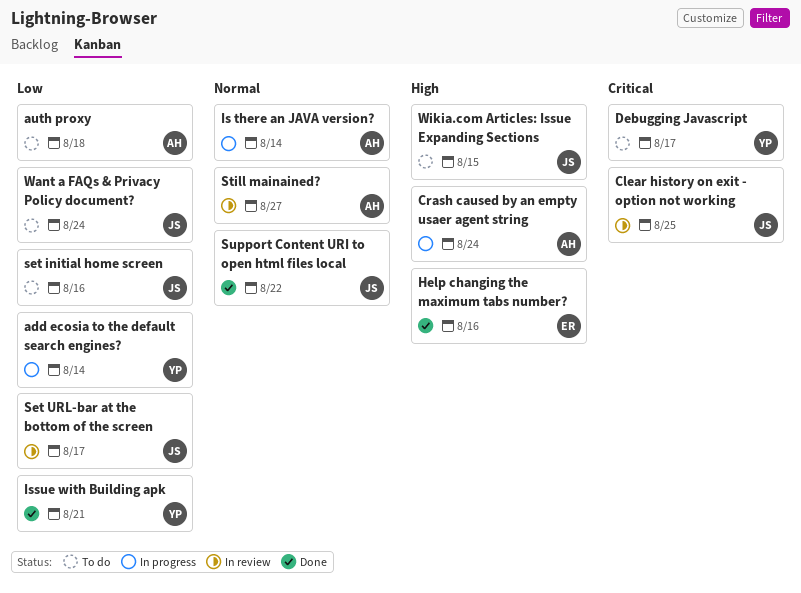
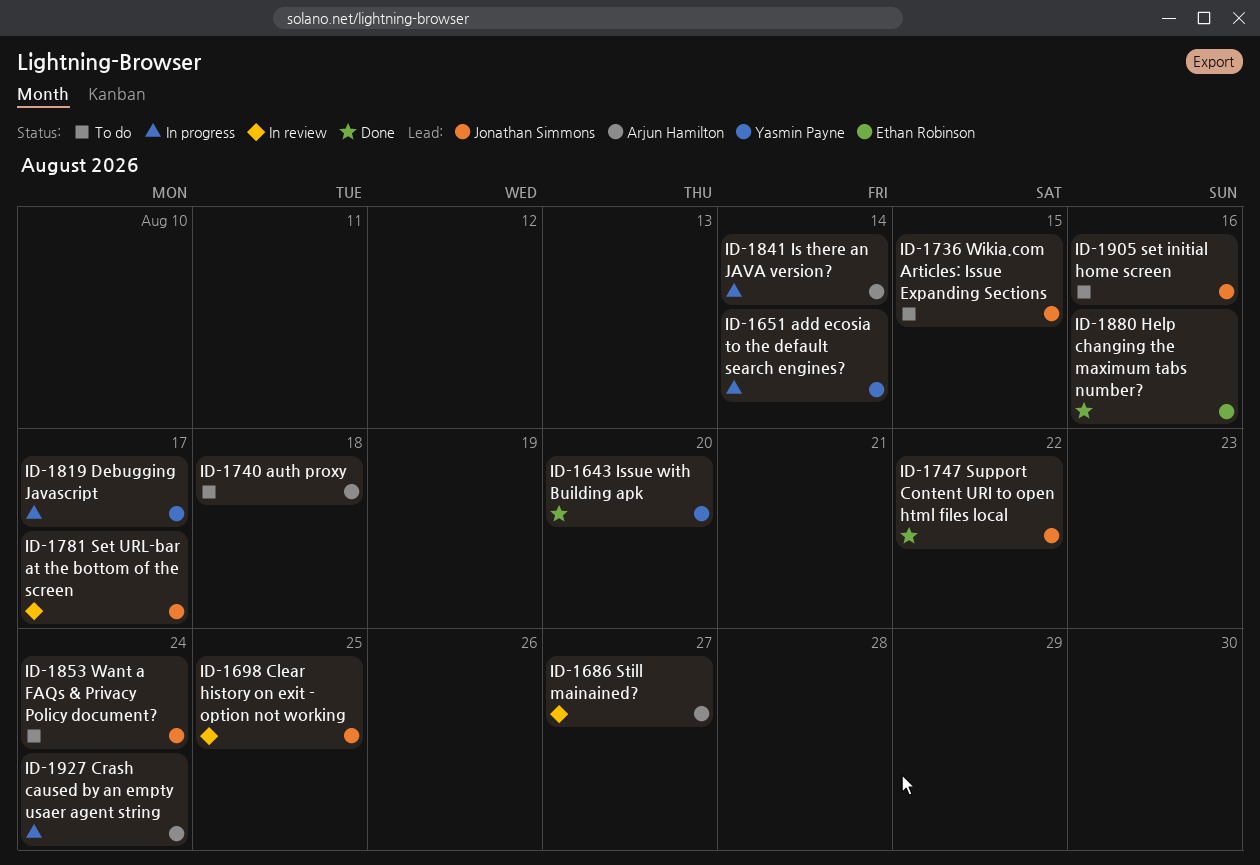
Debugging Javascript, status: To do -> In progress
Issue with Building apk, due: Aug 21 -> Aug 20

